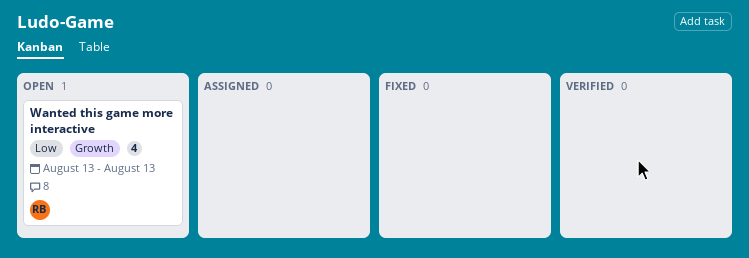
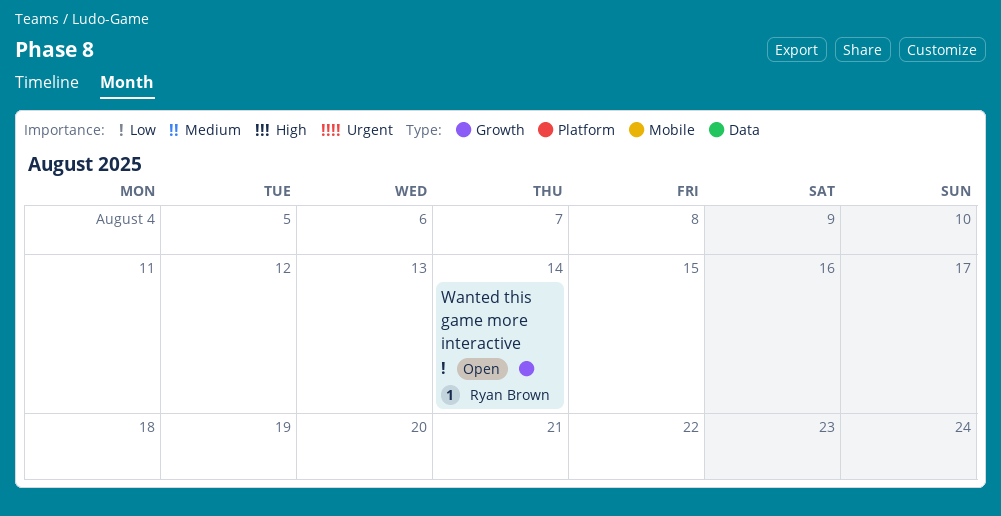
Wanted this game more interactive, estimate: 4 -> 1
Wanted this game more interactive, due: Aug 13 -> Aug 14

